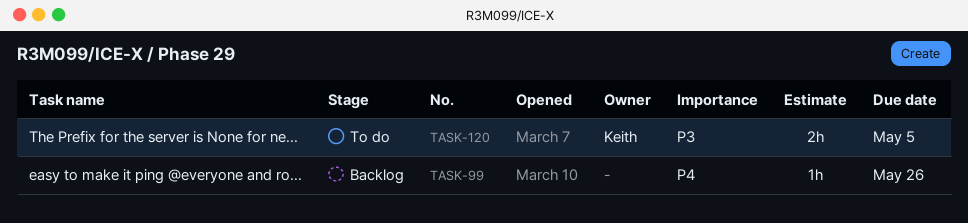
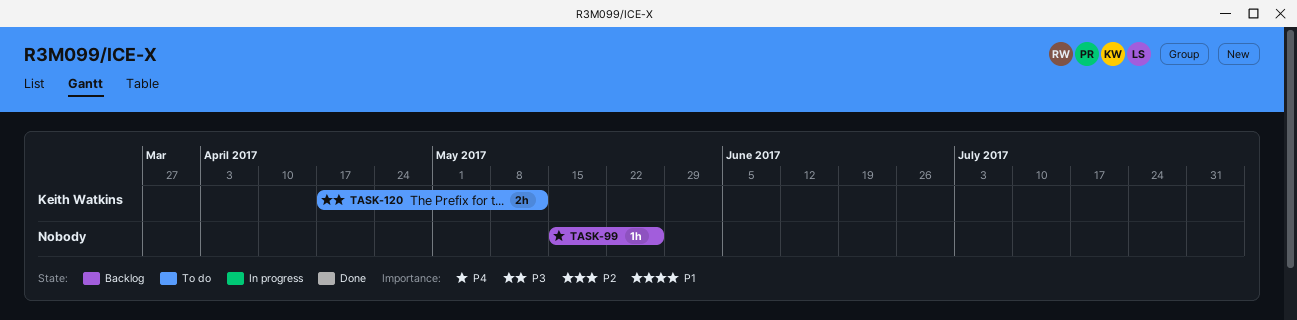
TASK-120, due: May 5 -> May 12

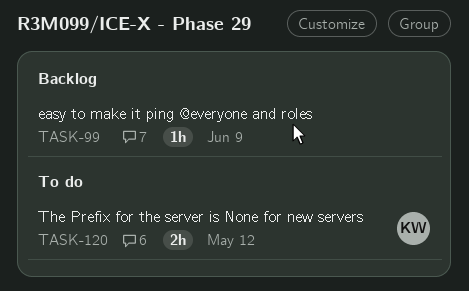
TASK-99, due: May 26 -> Jun 9

